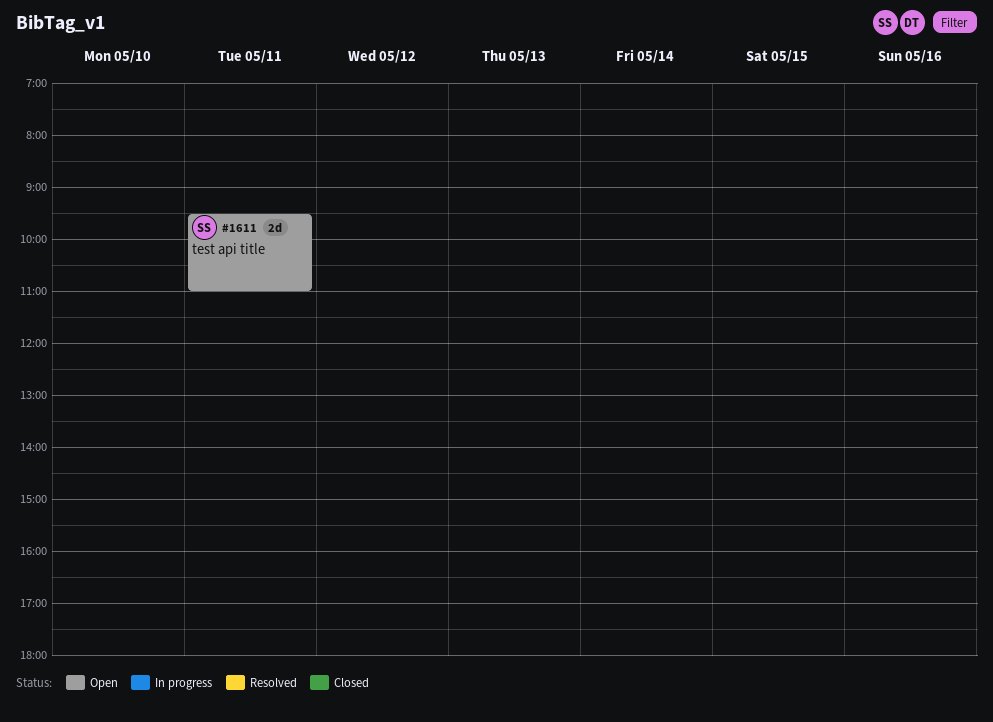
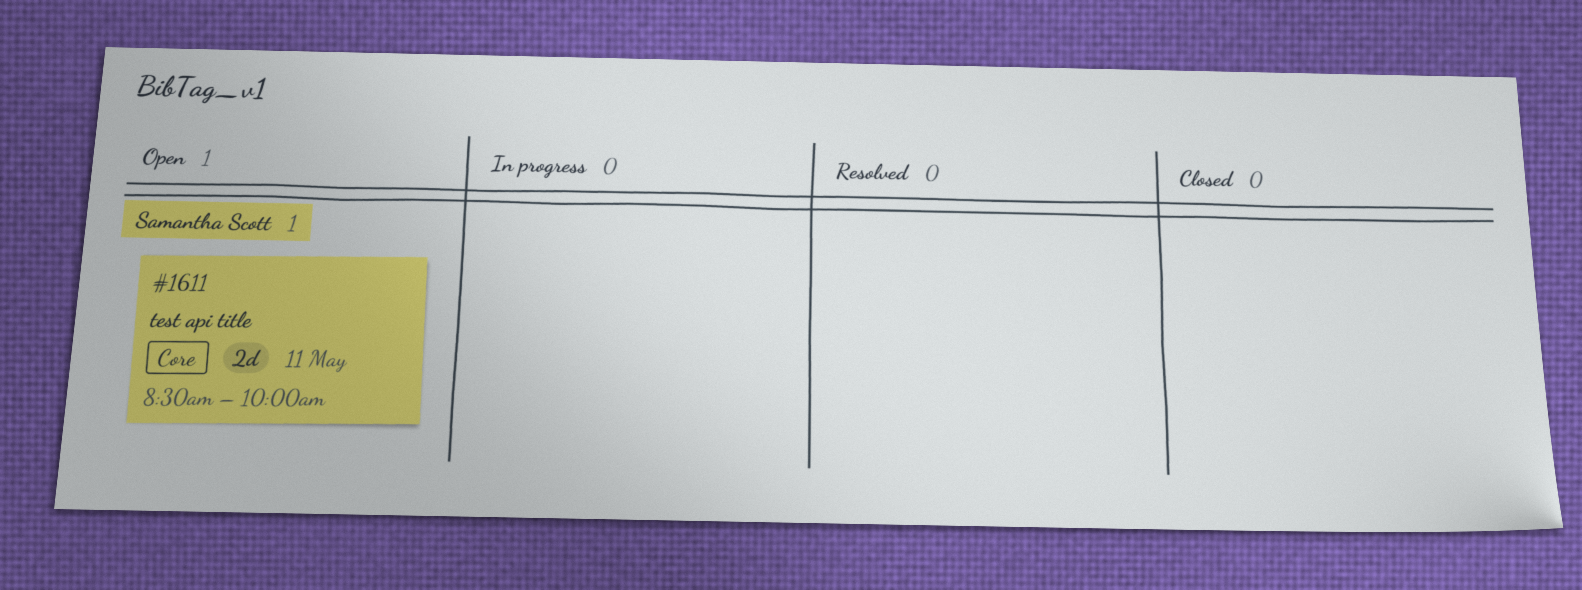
#1611, begins: 09:30 -> 08:30
#1611, ends: 11:00 -> 10:00

